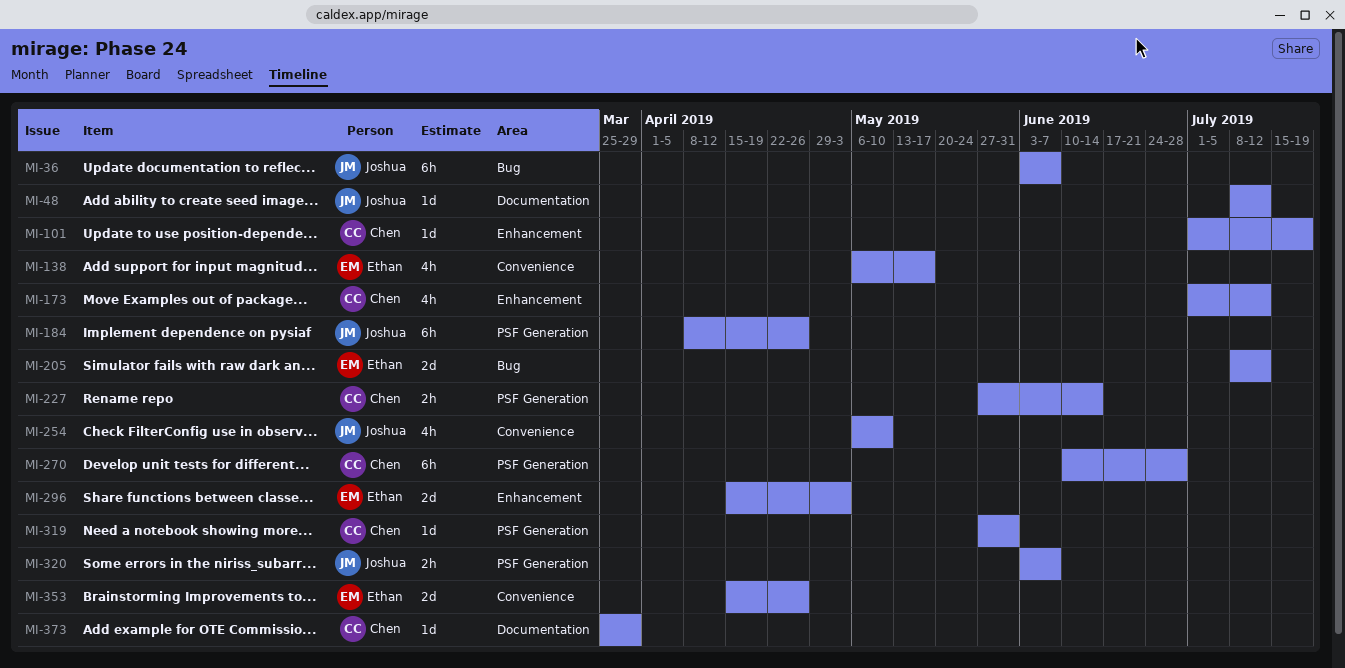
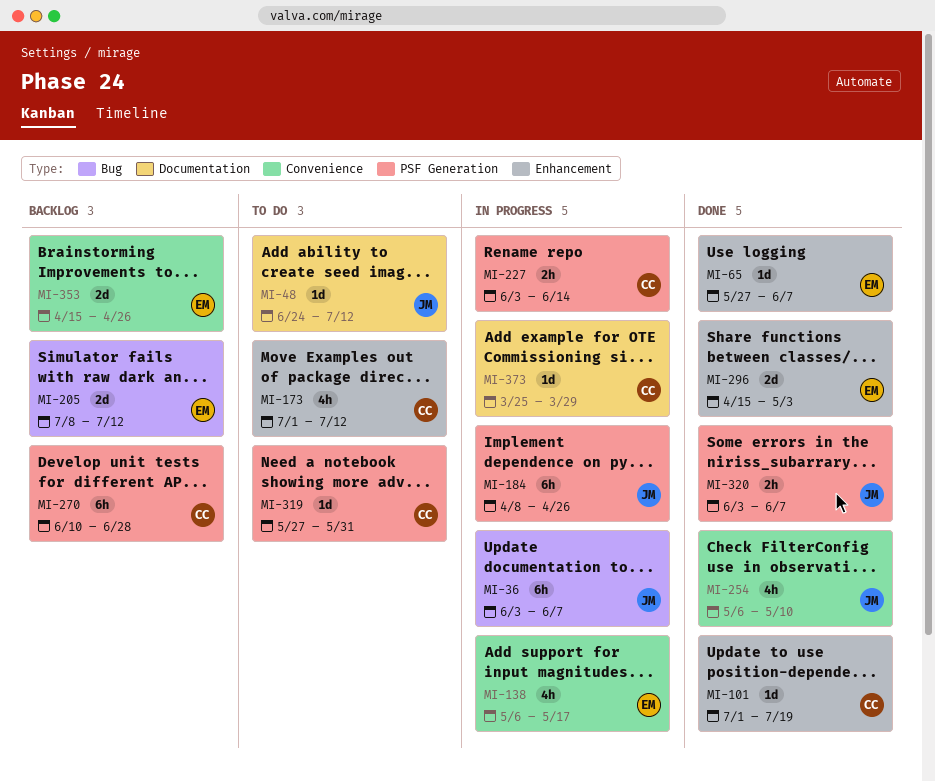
MI-48, start: Jul 8 -> Jun 24
MI-65: none -> present
MI-227, start: May 27 -> Jun 3

